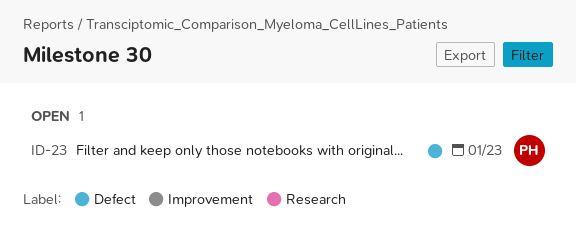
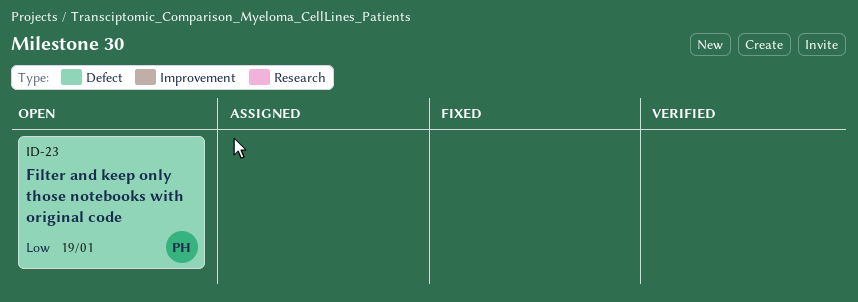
ID-23, due: Jan 23 -> Jan 19

